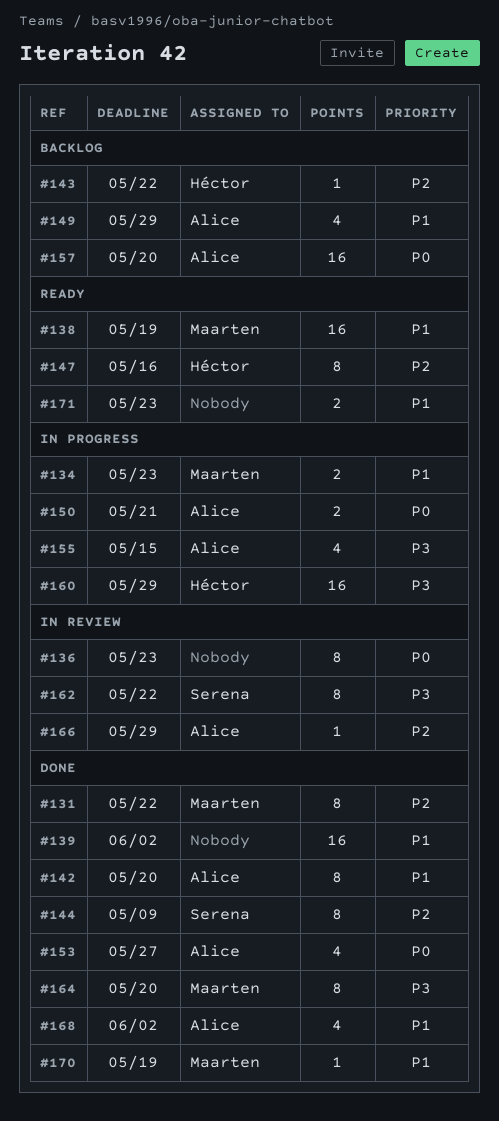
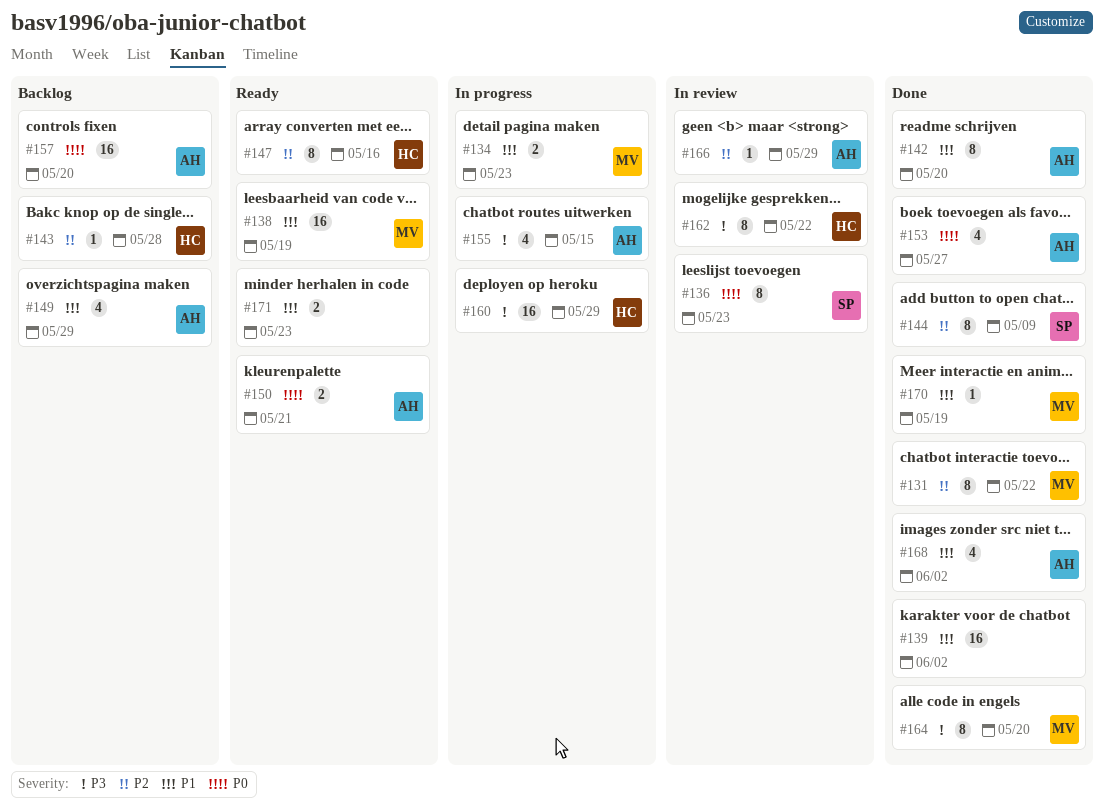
#136, owner: none -> Serena
#143, due: May 22 -> May 28
#150, status: In progress -> Ready
#162, owner: Serena -> Héctor

